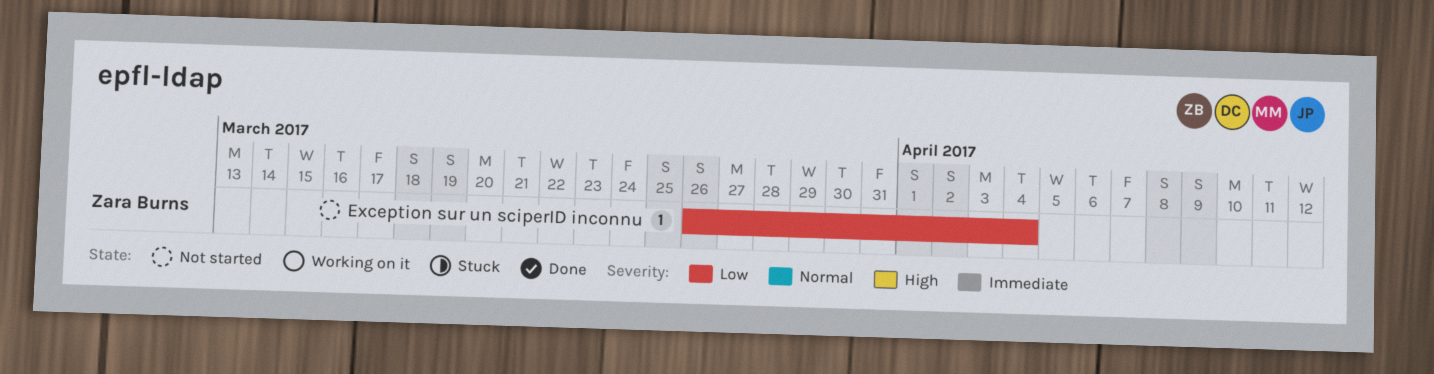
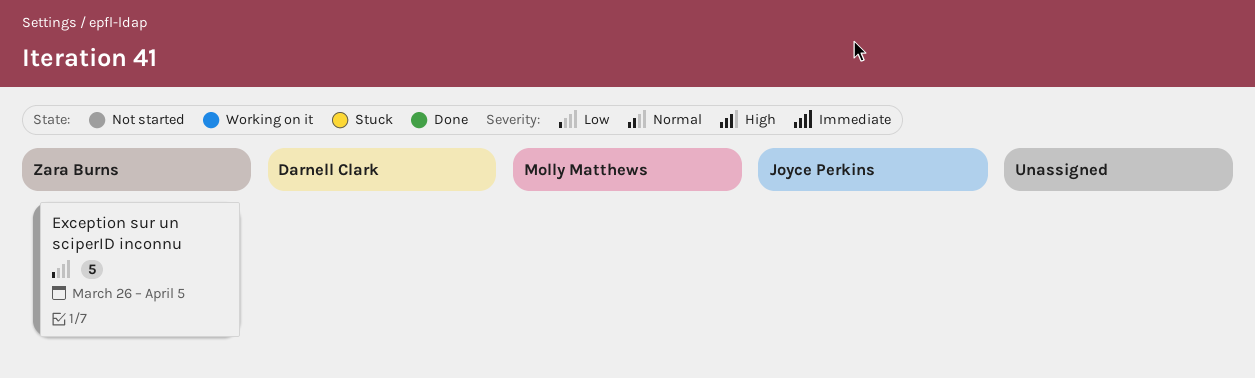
Exception sur un sciperID inconnu, estimate: 1 -> 5
Exception sur un sciperID inconnu, due: Apr 4 -> Apr 5

